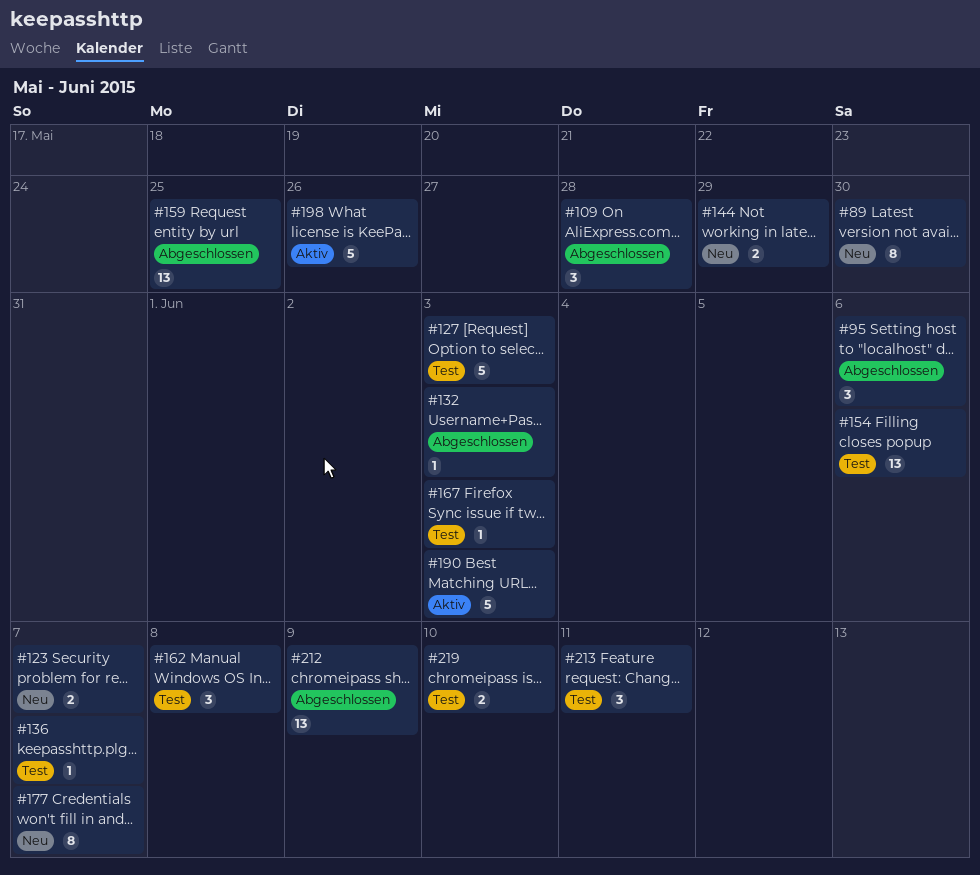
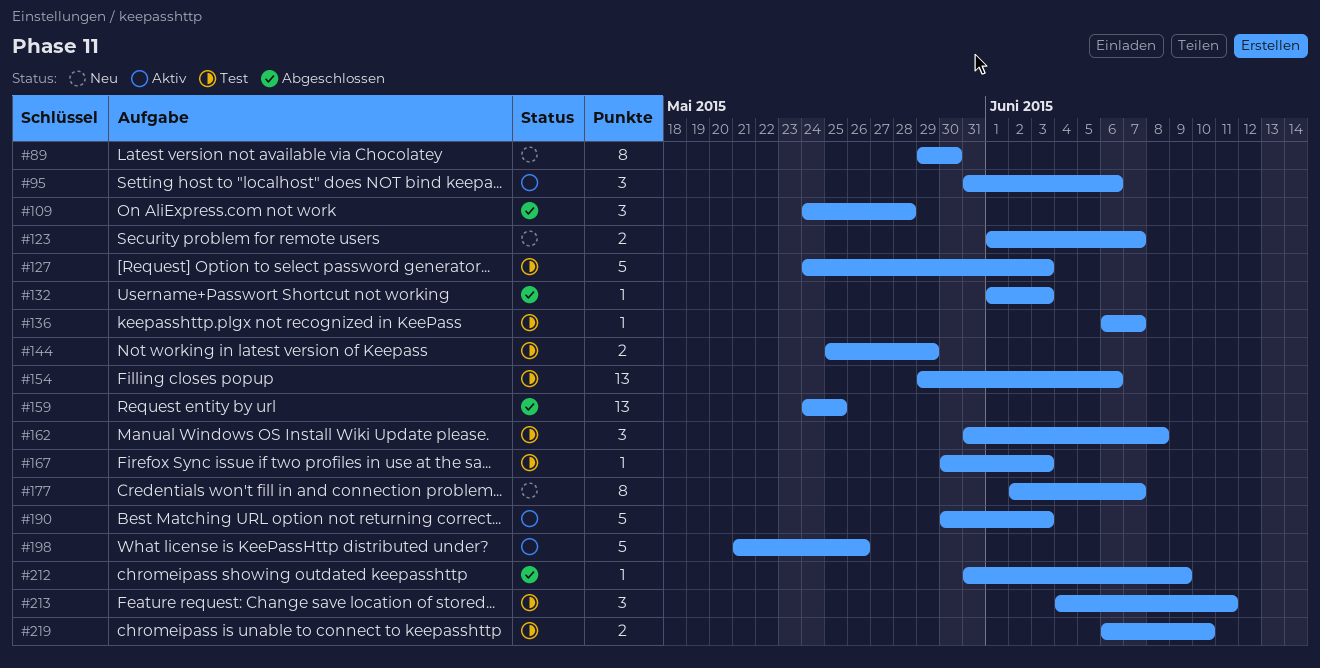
#95, status: Abgeschlossen -> Aktiv
#144, status: Neu -> Test
#212, estimate: 13 -> 1

